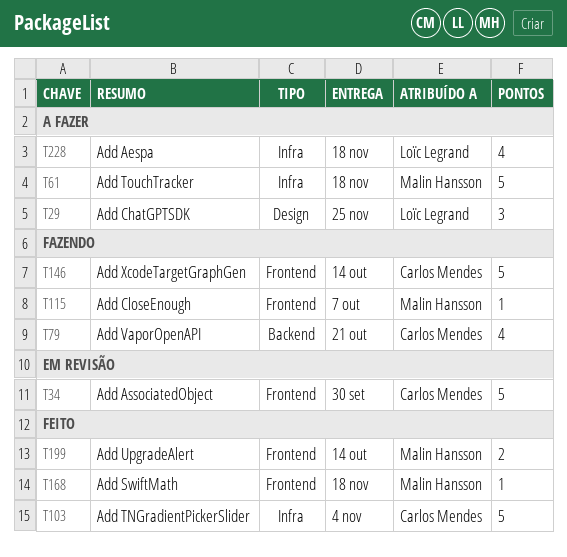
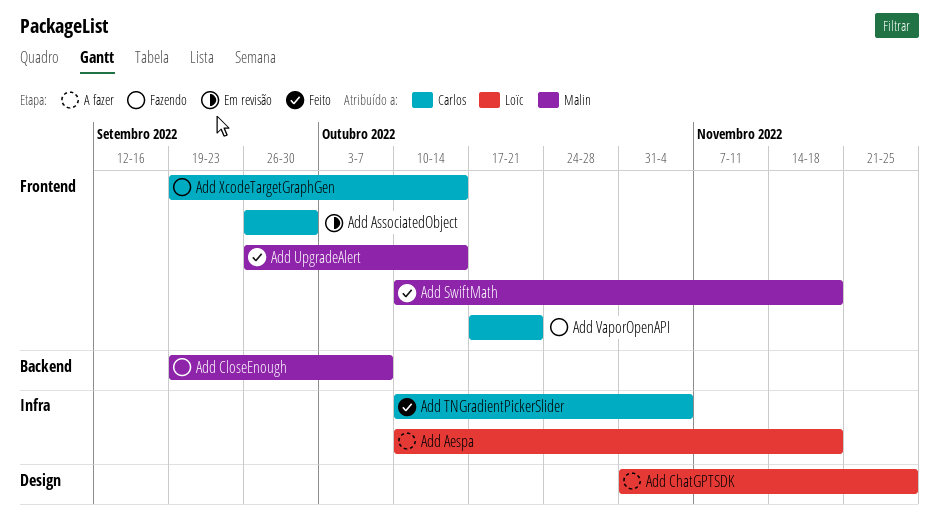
Add CloseEnough, label: Frontend -> Backend
Add TouchTracker: present -> none
Add VaporOpenAPI, label: Backend -> Frontend

